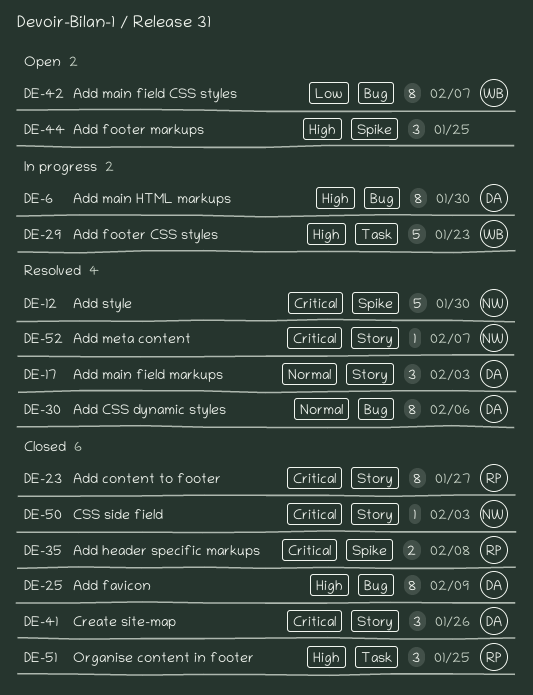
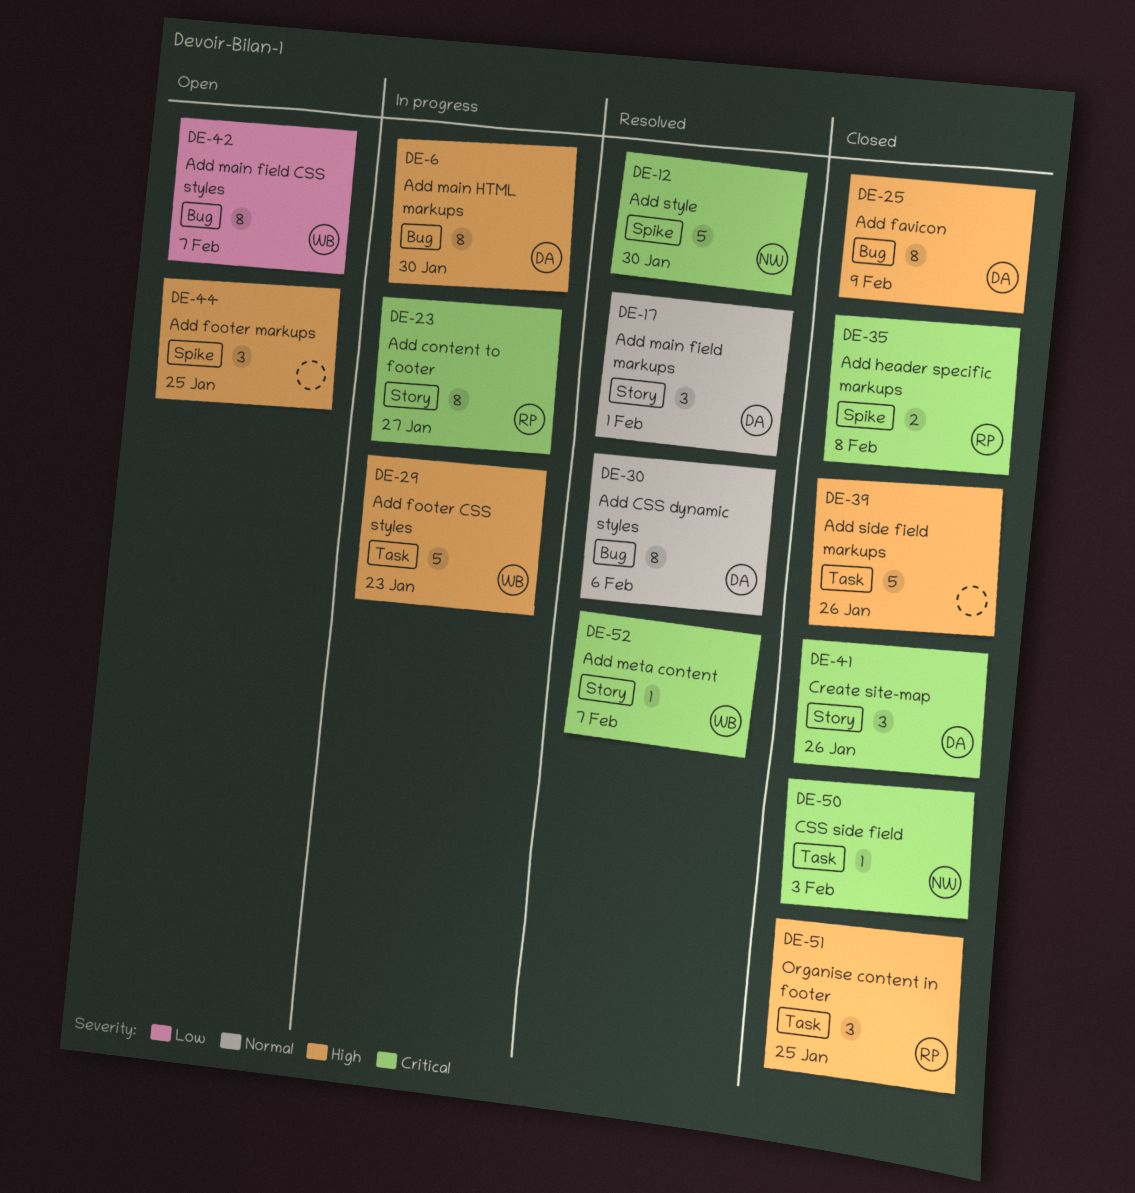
DE-17, due: Feb 3 -> Feb 1
DE-23, status: Closed -> In progress
DE-39: none -> present
DE-50, label: Story -> Task
DE-52, owner: NW -> WB

